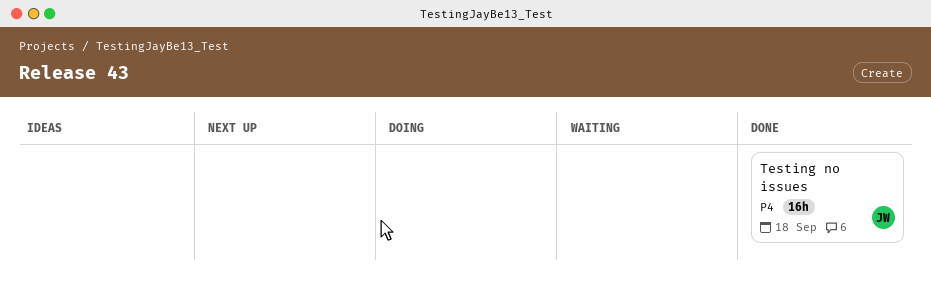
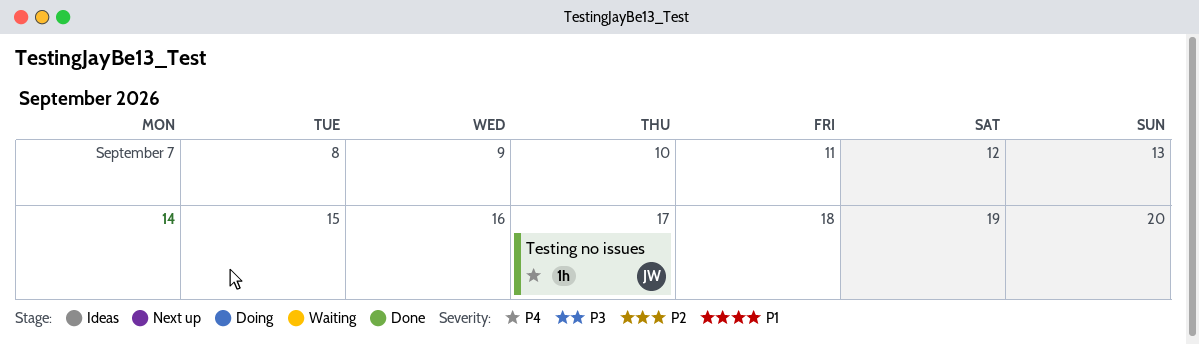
Testing no issues, estimate: 16h -> 1h
Testing no issues, due: Sep 18 -> Sep 17

